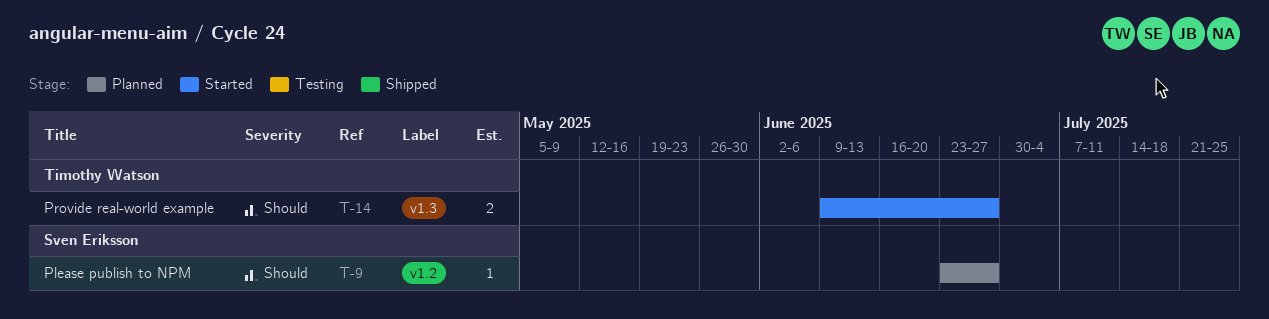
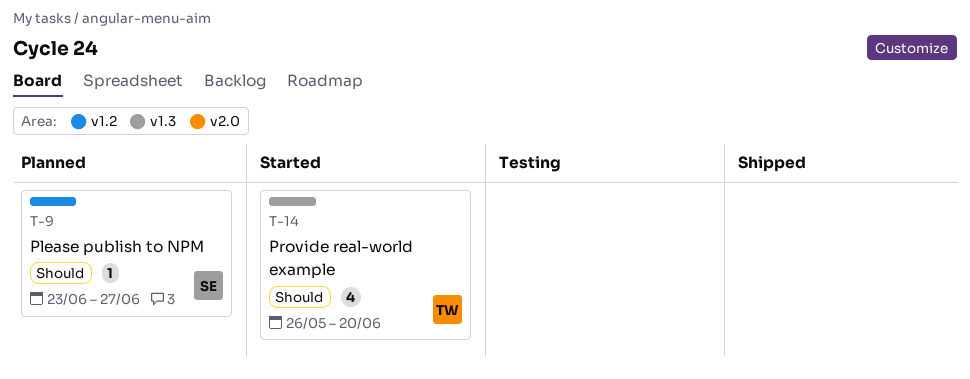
T-14, estimate: 2 -> 4
T-14, start: Jun 9 -> May 26
T-14, due: Jun 27 -> Jun 20

